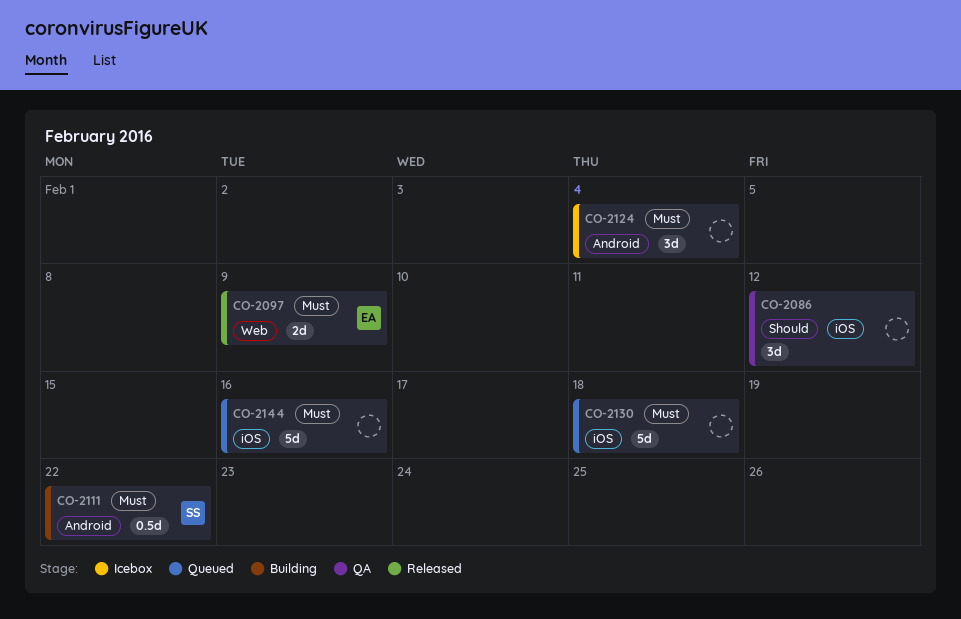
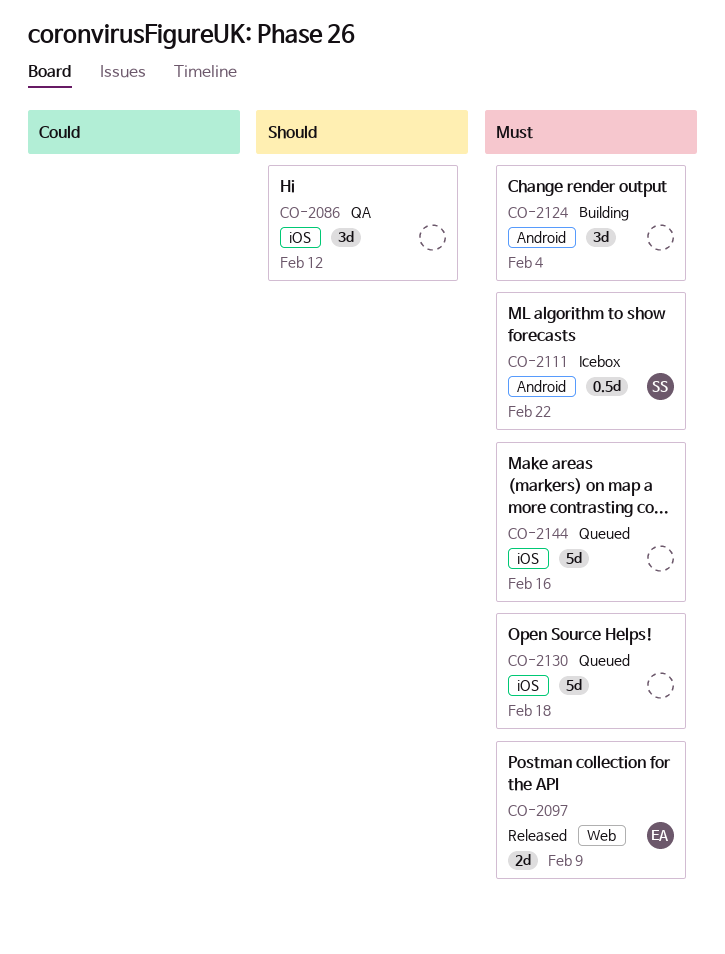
CO-2111, status: Building -> Icebox
CO-2124, status: Icebox -> Building

